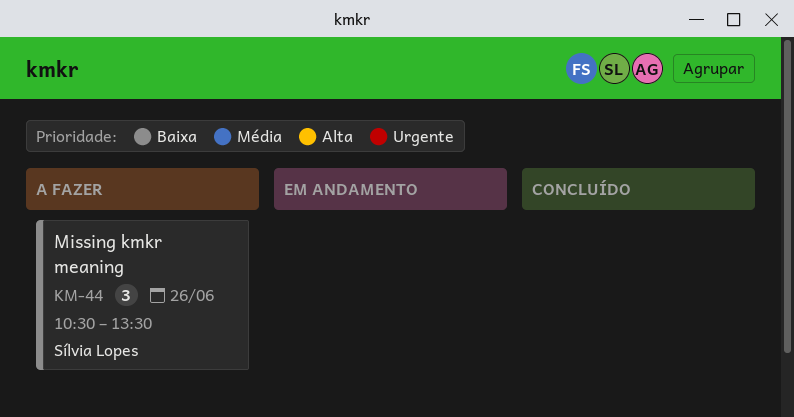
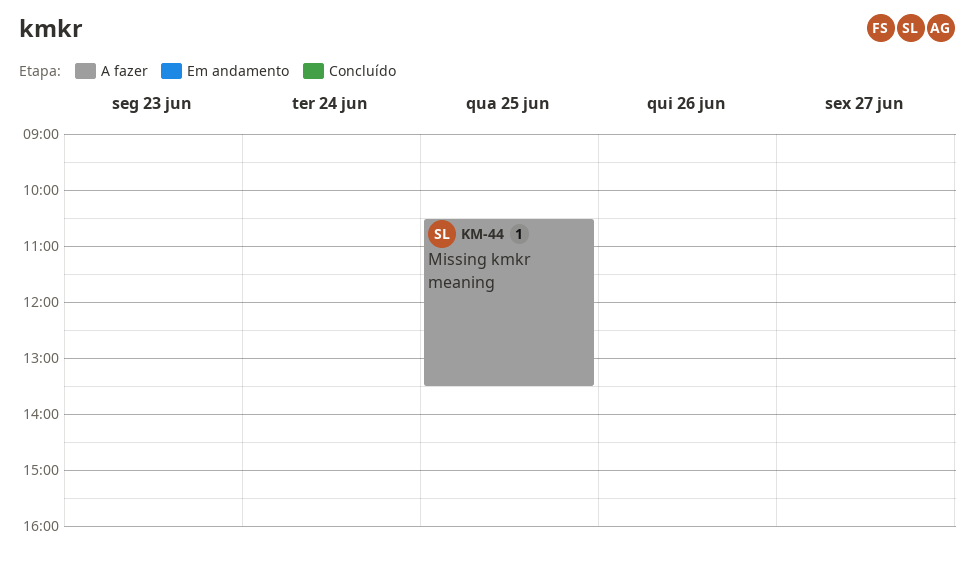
KM-44, estimate: 3 -> 1
KM-44, day: Jun 26 -> Jun 25

